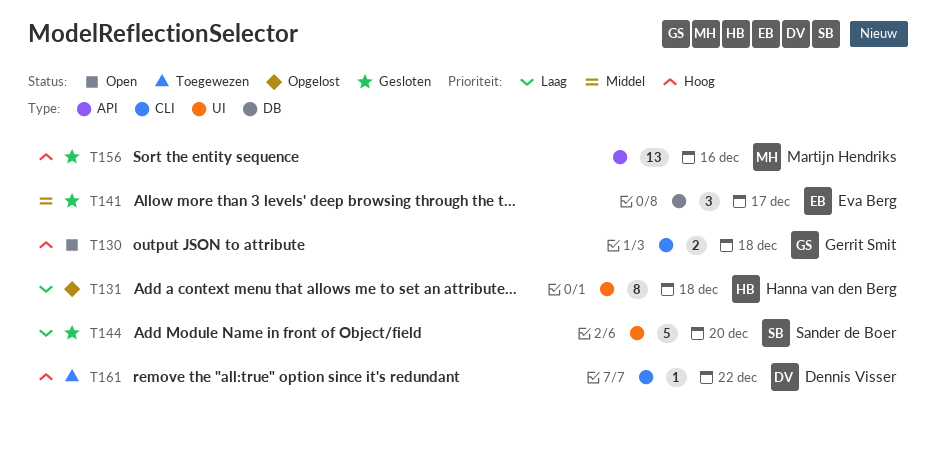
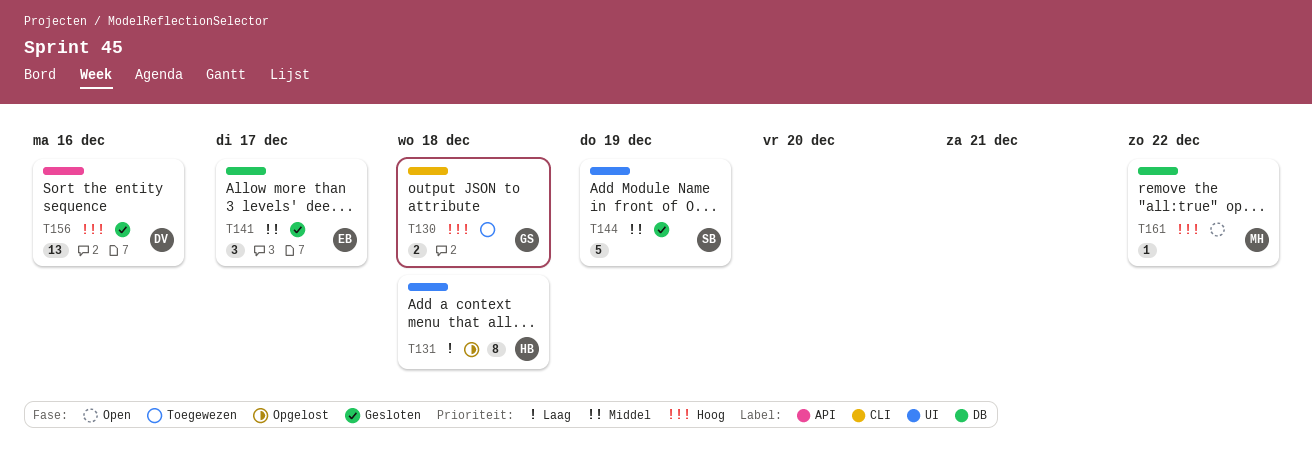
T130, status: Open -> Toegewezen
T144, priority: Laag -> Middel
T144, due: Dec 20 -> Dec 19
T156, owner: Martijn Hendriks -> Dennis Visser
T161, status: Toegewezen -> Open
T161, owner: Dennis Visser -> Martijn Hendriks
T161, label: CLI -> DB

